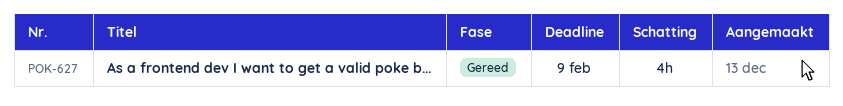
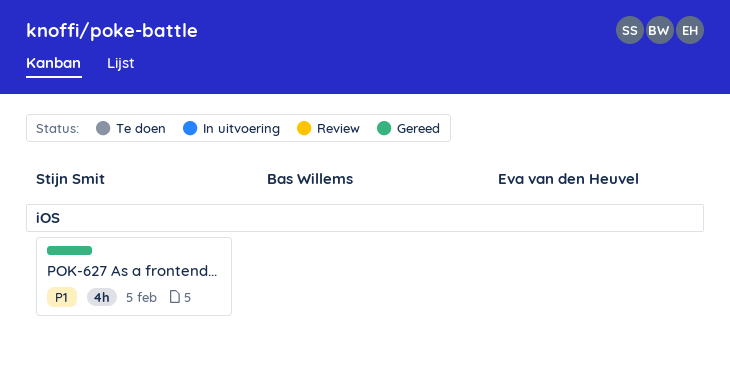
POK-627, due: Feb 9 -> Feb 5

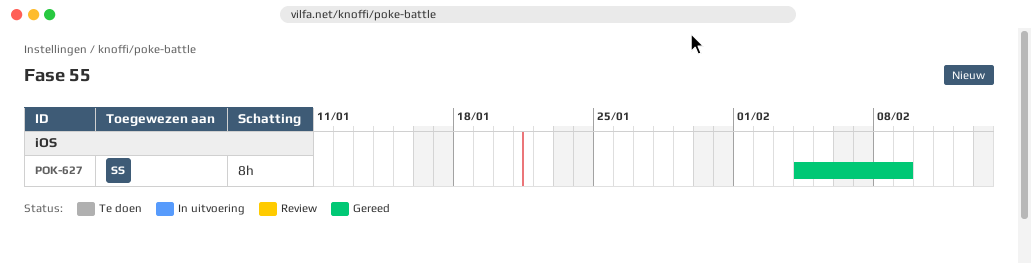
POK-627, estimate: 4h -> 8h
POK-627, due: Feb 5 -> Feb 9

